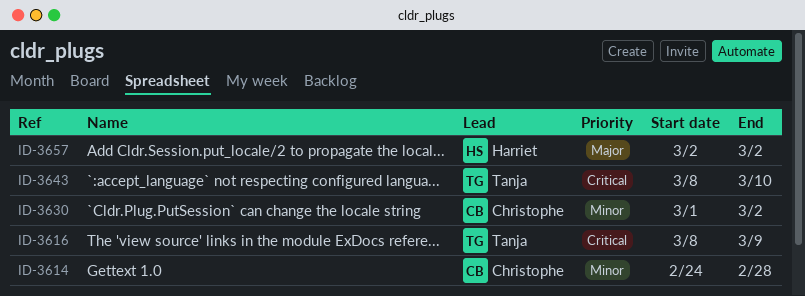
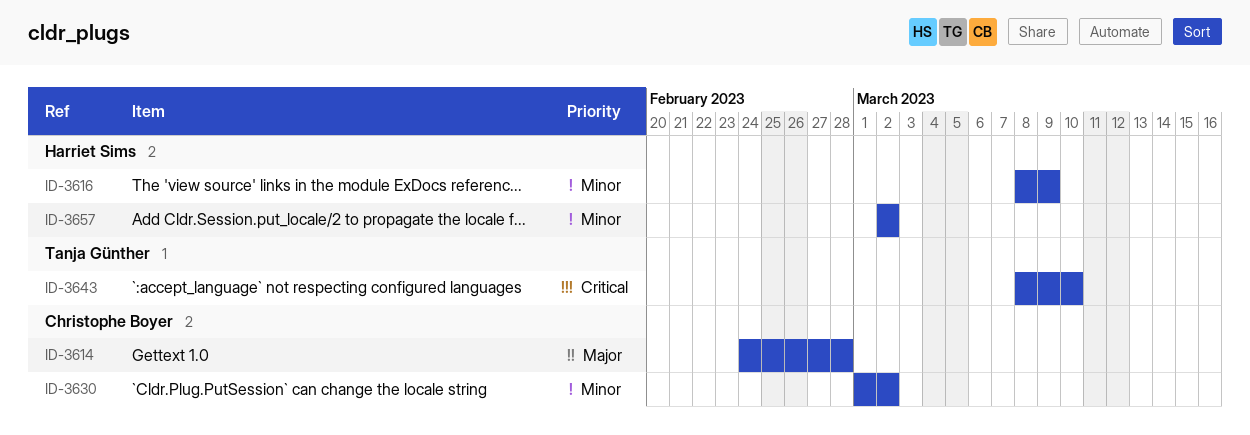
ID-3614, priority: Minor -> Major
ID-3616, owner: Tanja Günther -> Harriet Sims
ID-3616, priority: Critical -> Minor
ID-3657, priority: Major -> Minor

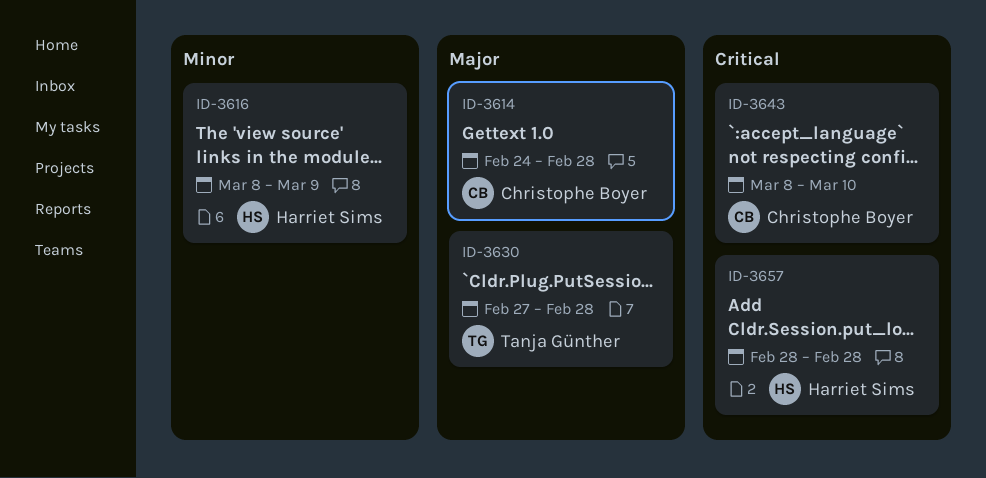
ID-3630, owner: Christophe Boyer -> Tanja Günther
ID-3630, priority: Minor -> Major
ID-3630, start: Mar 1 -> Feb 27
ID-3630, due: Mar 2 -> Feb 28
ID-3643, owner: Tanja Günther -> Christophe Boyer
ID-3657, priority: Minor -> Critical
ID-3657, start: Mar 2 -> Feb 28
ID-3657, due: Mar 2 -> Feb 28

